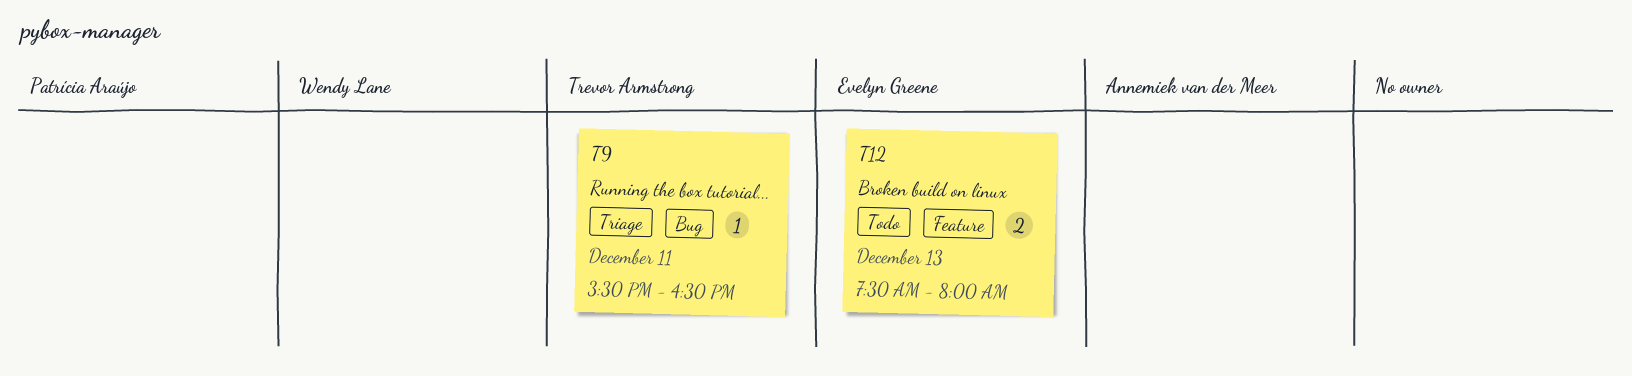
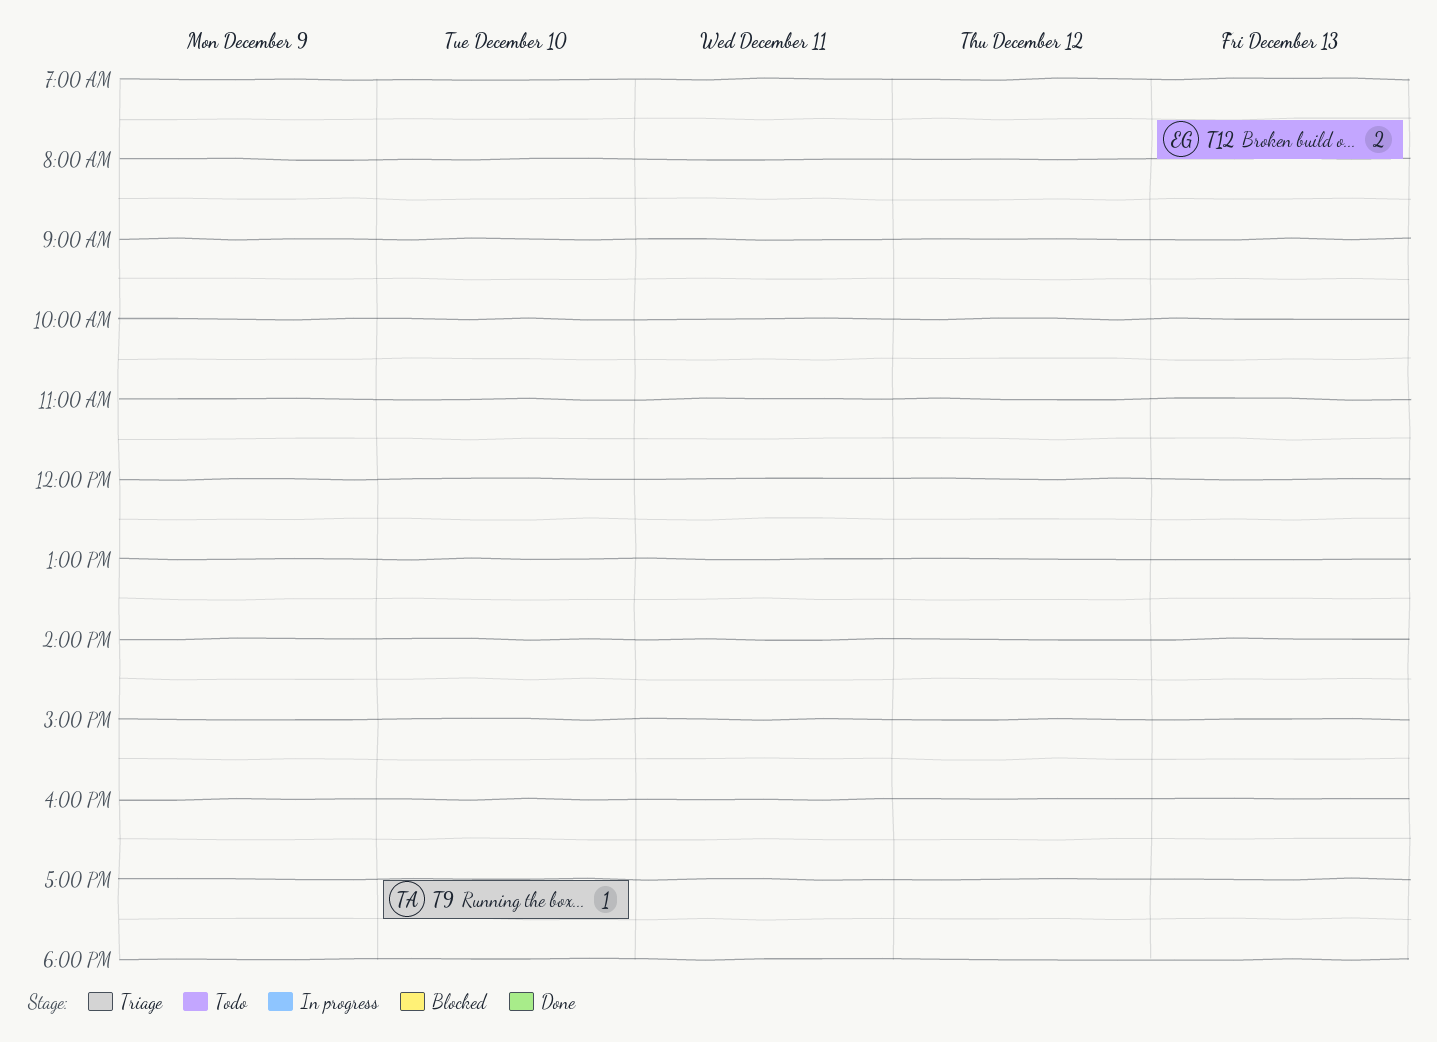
T9, day: Dec 11 -> Dec 10
T9, begins: 15:30 -> 17:00
T9, ends: 16:30 -> 17:30

